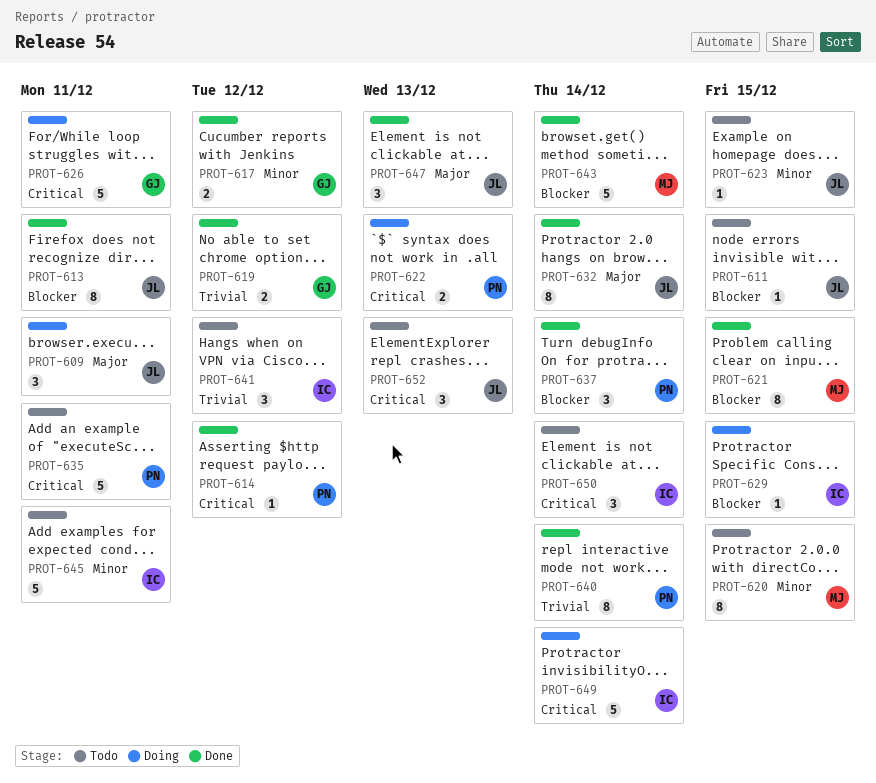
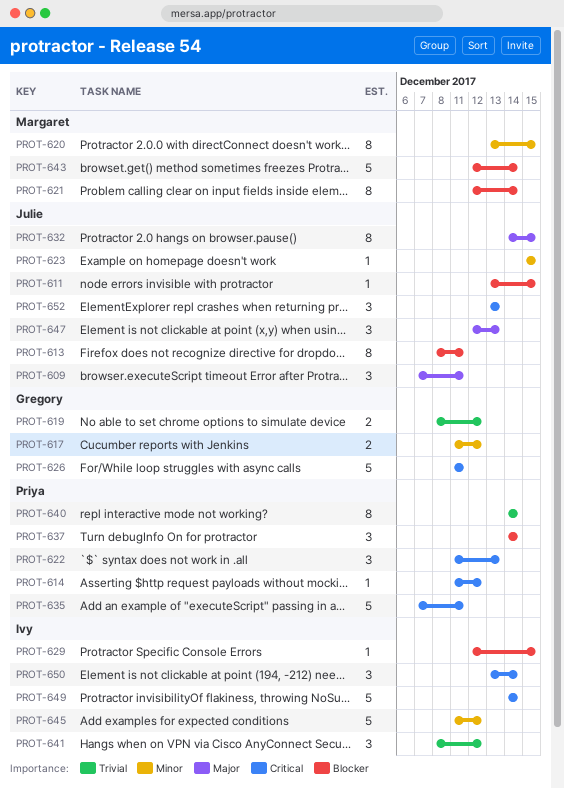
PROT-621, due: Dec 15 -> Dec 14
PROT-622, estimate: 2 -> 3
PROT-632, due: Dec 14 -> Dec 15
PROT-645, due: Dec 11 -> Dec 12

